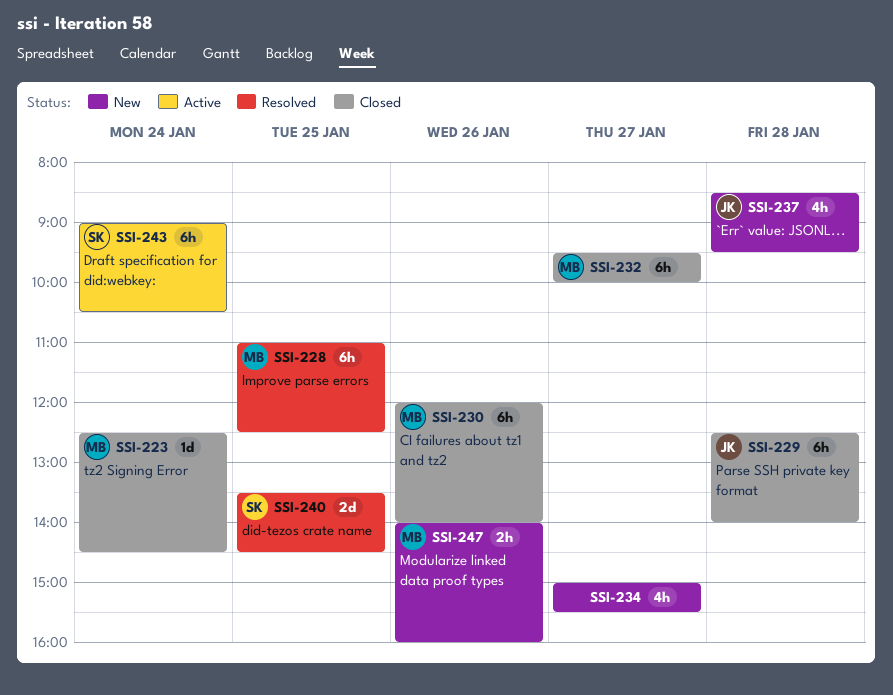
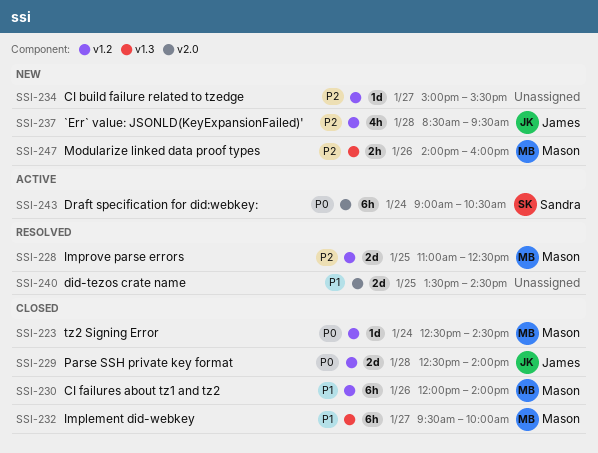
SSI-228, estimate: 6h -> 2d
SSI-229, estimate: 6h -> 2d
SSI-234, estimate: 4h -> 1d
SSI-240, owner: Sandra -> none

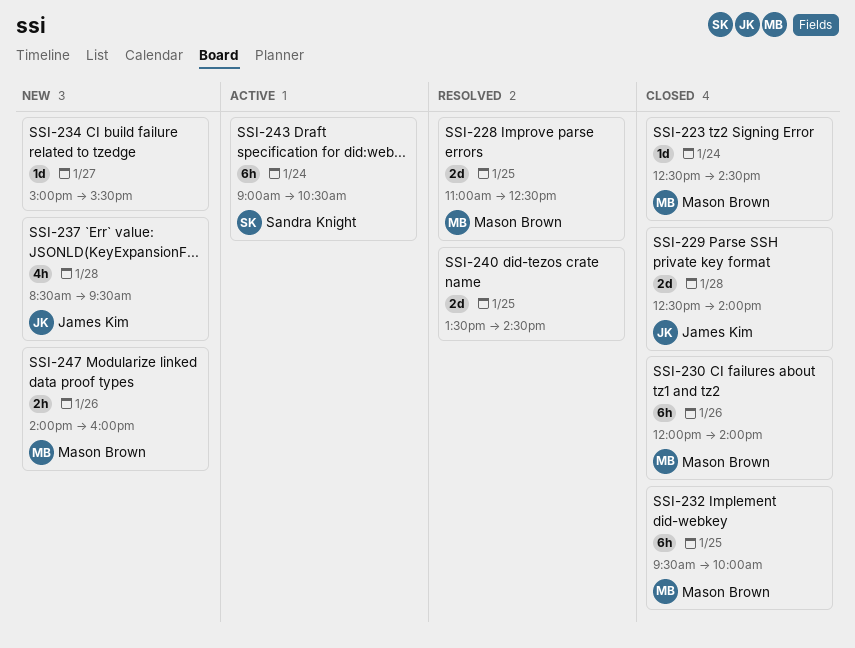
SSI-232, day: Jan 27 -> Jan 25

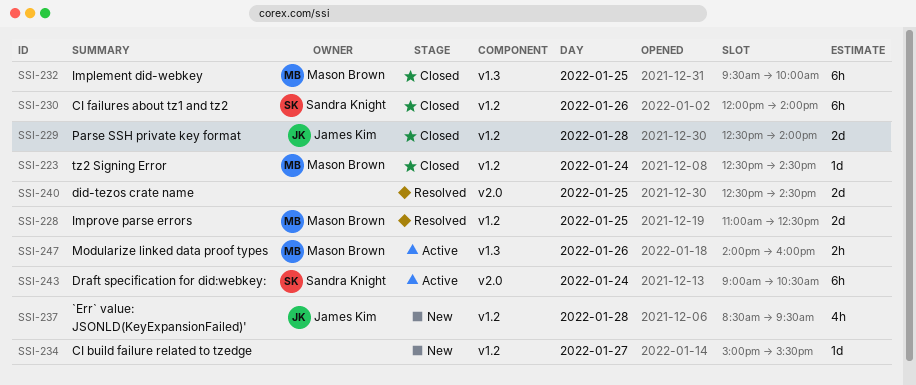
SSI-230, owner: Mason Brown -> Sandra Knight
SSI-240, begins: 13:30 -> 12:30
SSI-247, status: New -> Active

